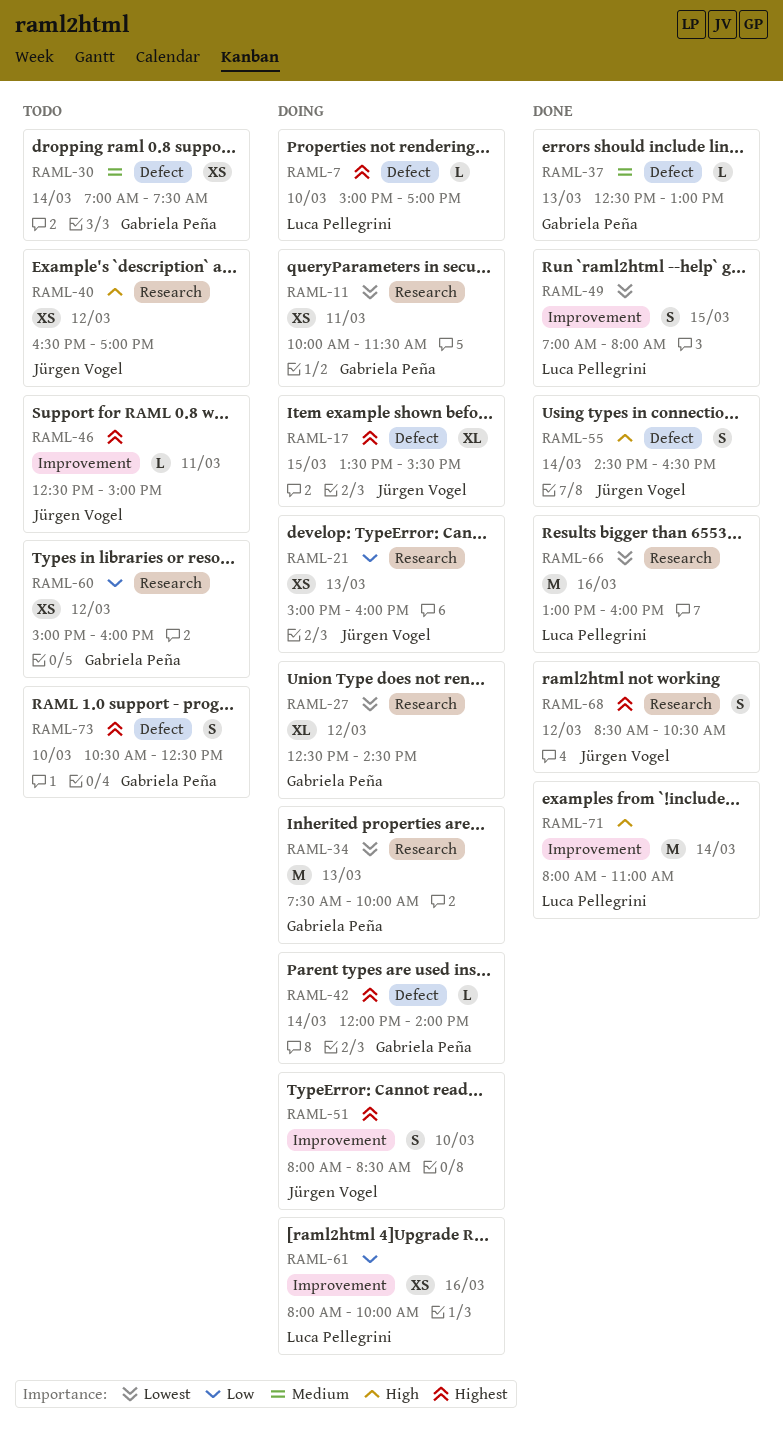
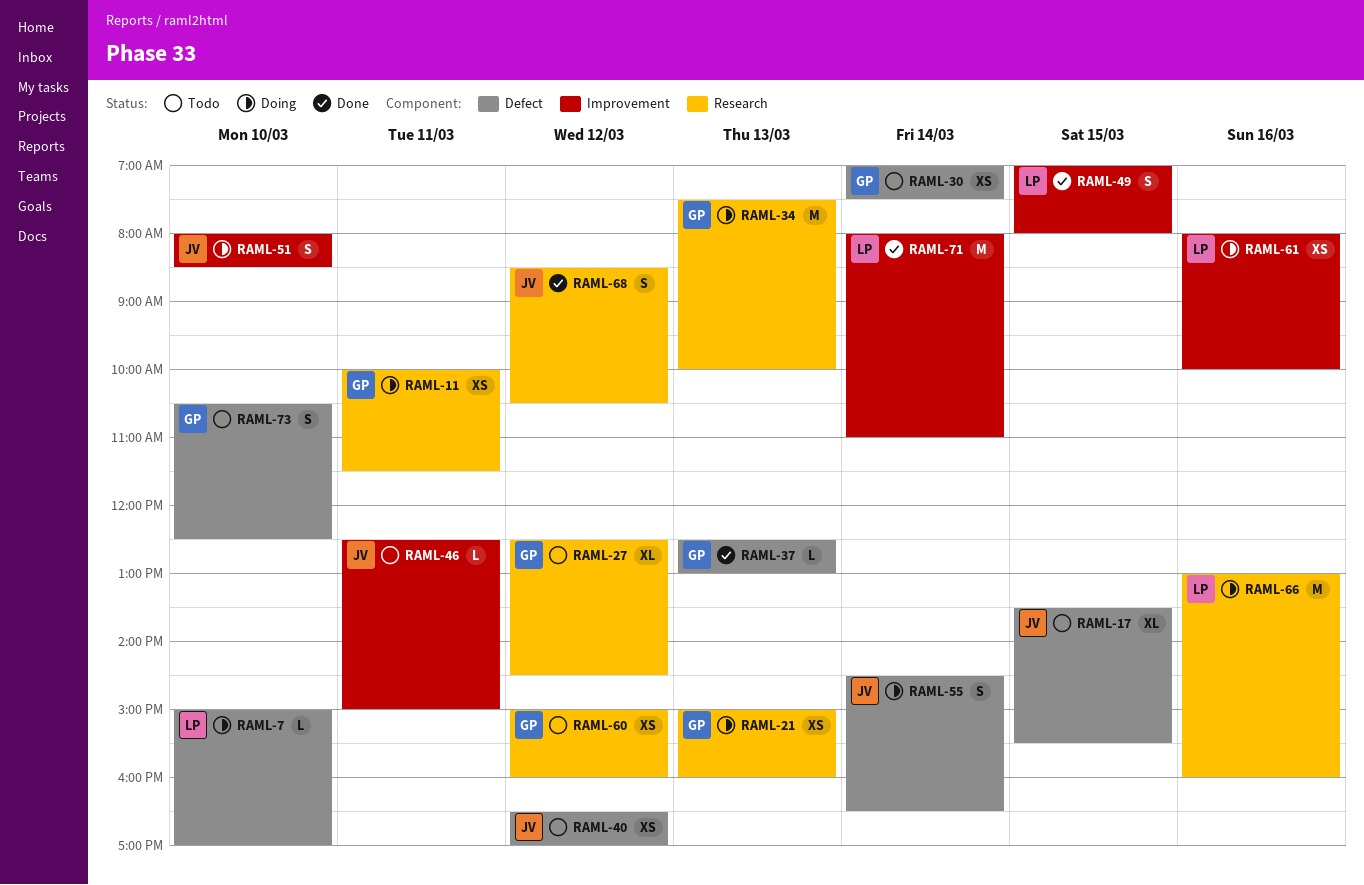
RAML-17, status: Doing -> Todo
RAML-21, owner: Jürgen Vogel -> Gabriela Peña
RAML-27, status: Doing -> Todo
RAML-40, label: Research -> Defect
RAML-42: present -> none
RAML-55, status: Done -> Doing
RAML-66, status: Done -> Doing

